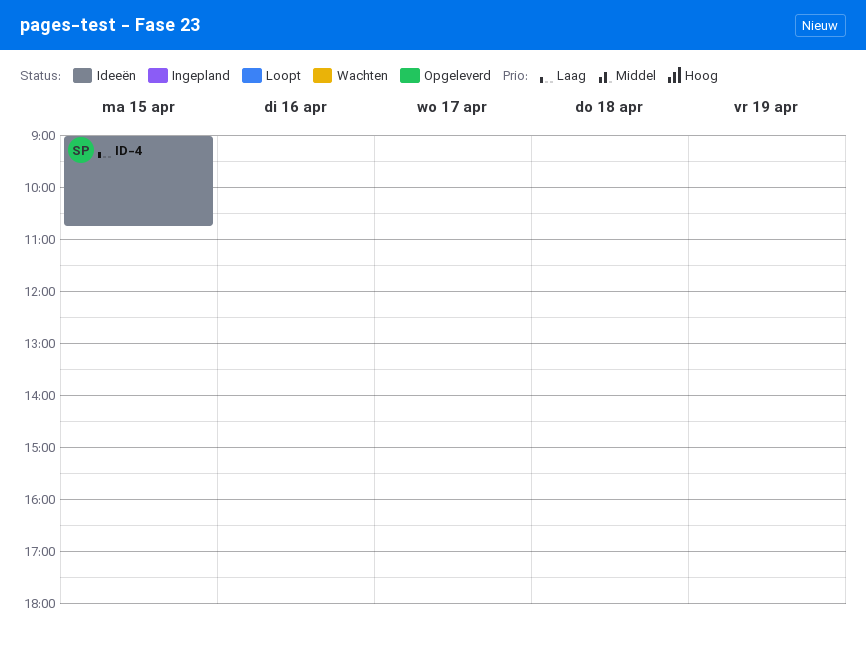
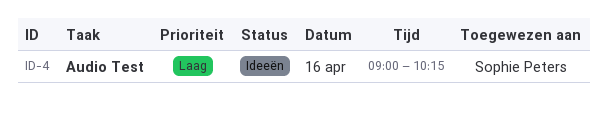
ID-4, day: Apr 15 -> Apr 16
ID-4, ends: 10:45 -> 10:15

